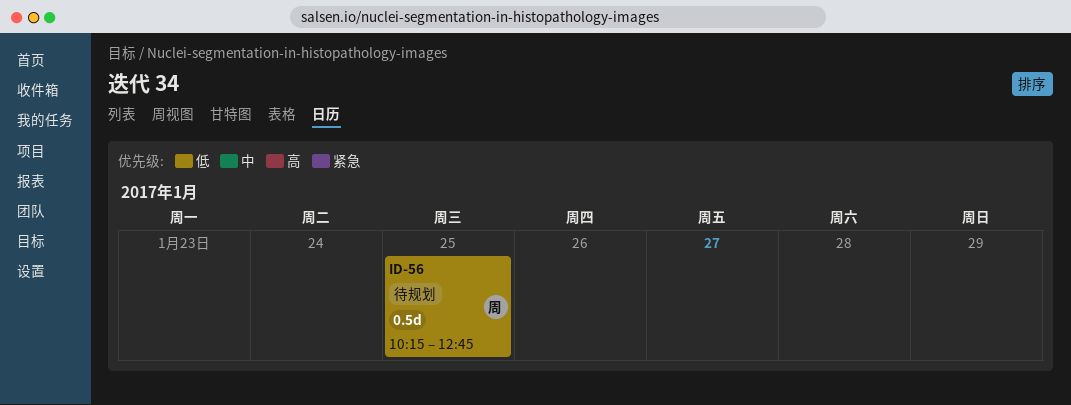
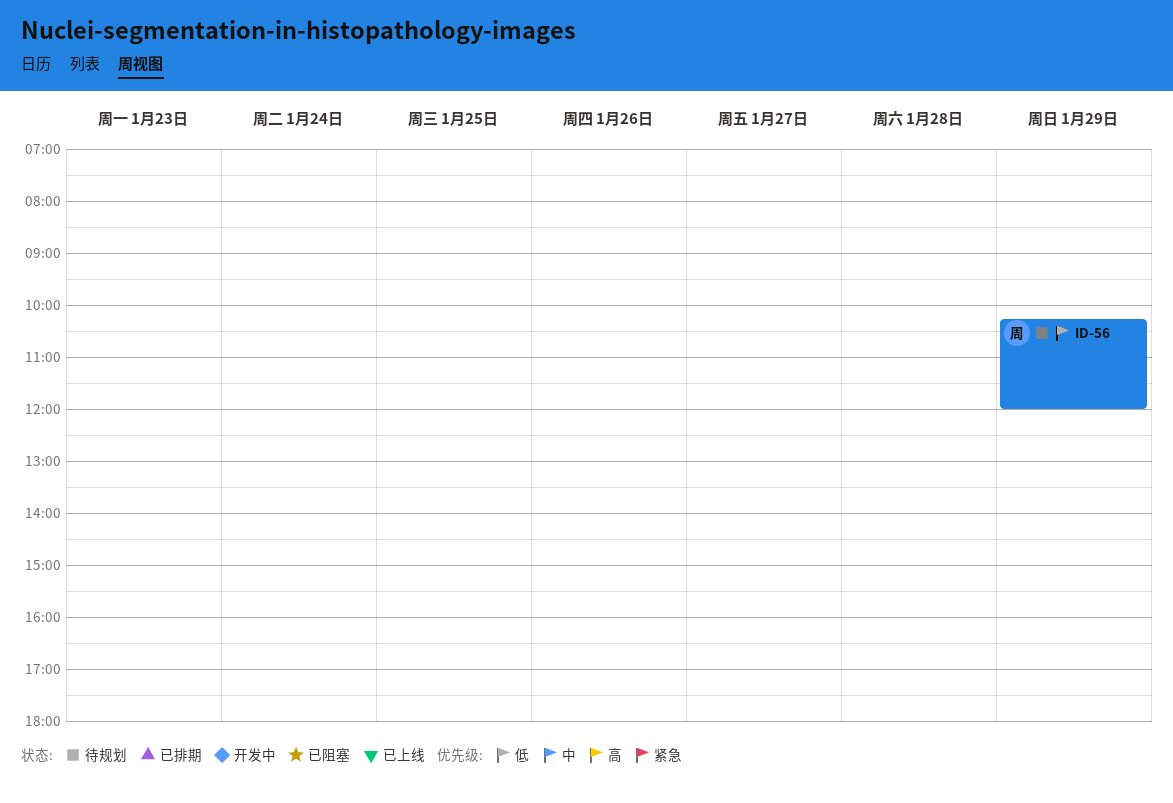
ID-56, day: Jan 25 -> Jan 29
ID-56, ends: 12:45 -> 12:00

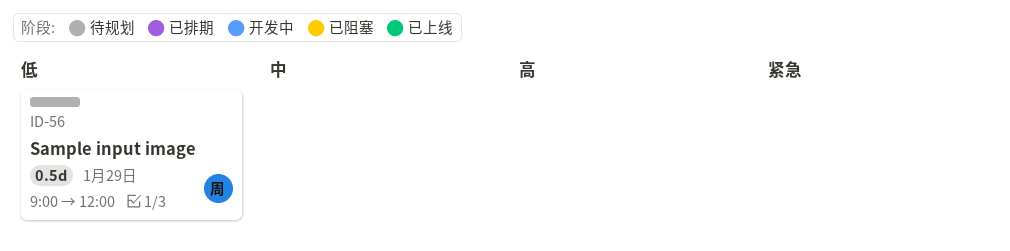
ID-56, begins: 10:15 -> 09:00

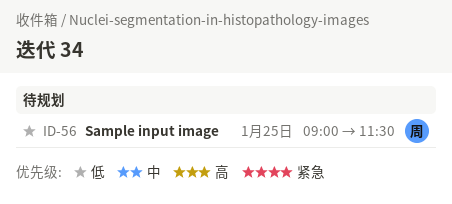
ID-56, day: Jan 29 -> Jan 25
ID-56, ends: 12:00 -> 11:30

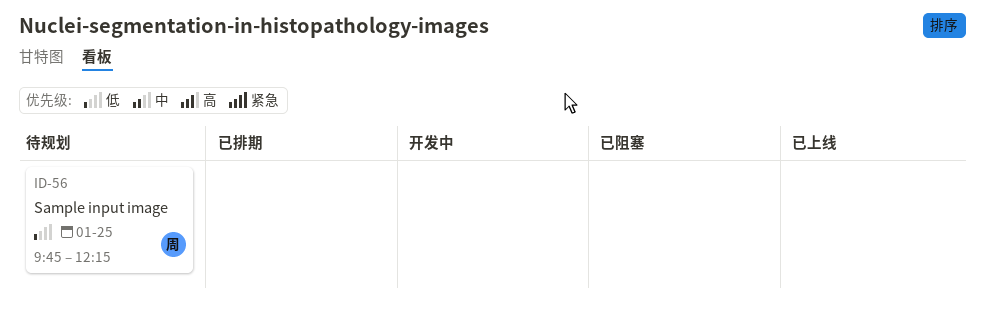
ID-56, begins: 09:00 -> 09:45
ID-56, ends: 11:30 -> 12:15

